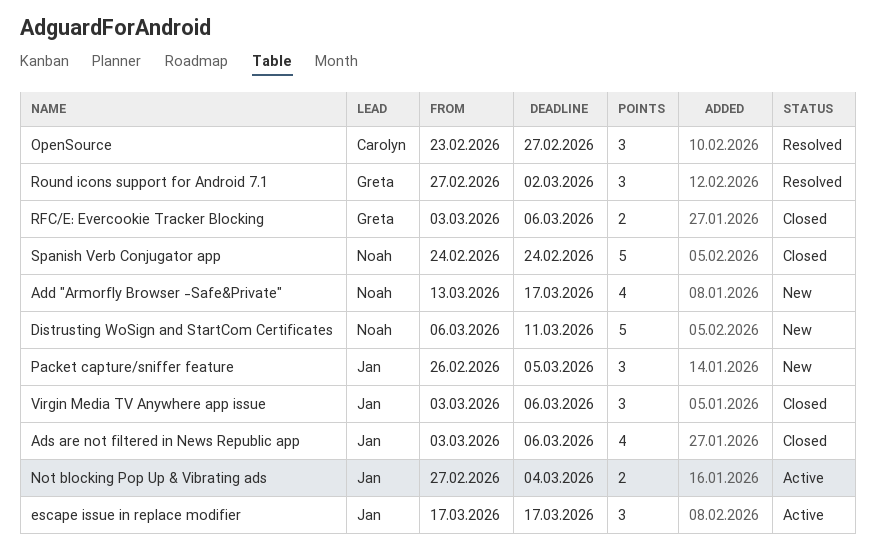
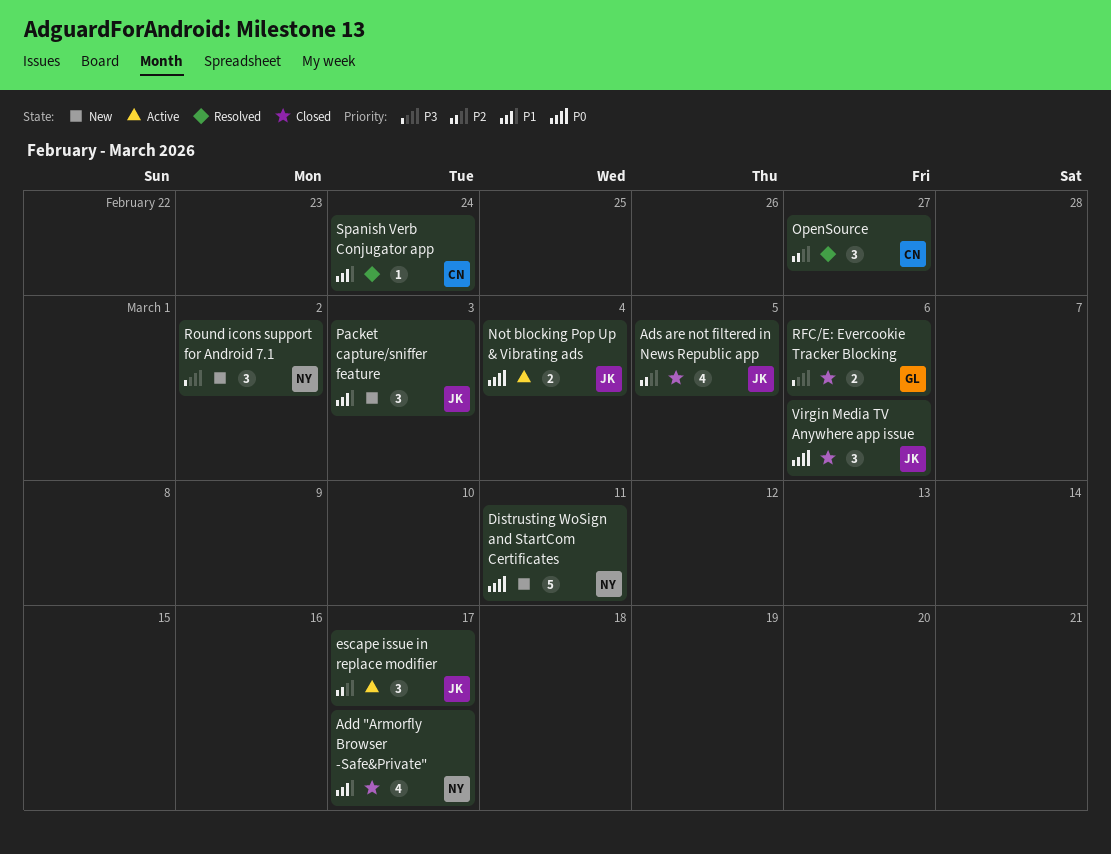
Add "Armorfly Browser -Safe&Private", status: New -> Closed
Ads are not filtered in News Republic app, due: Mar 6 -> Mar 5
Packet capture/sniffer feature, due: Mar 5 -> Mar 3
Round icons support for Android 7.1, status: Resolved -> New
Round icons support for Android 7.1, owner: Greta -> Noah
Spanish Verb Conjugator app, status: Closed -> Resolved
Spanish Verb Conjugator app, owner: Noah -> Carolyn
Spanish Verb Conjugator app, estimate: 5 -> 1

